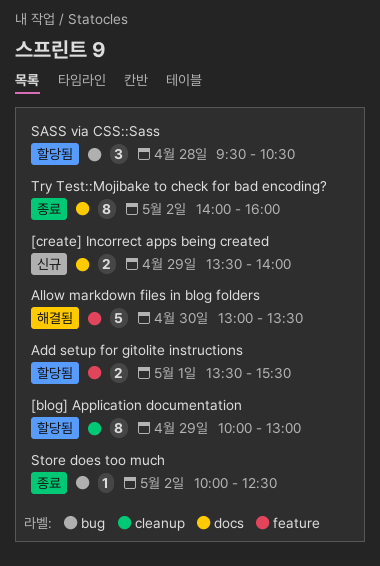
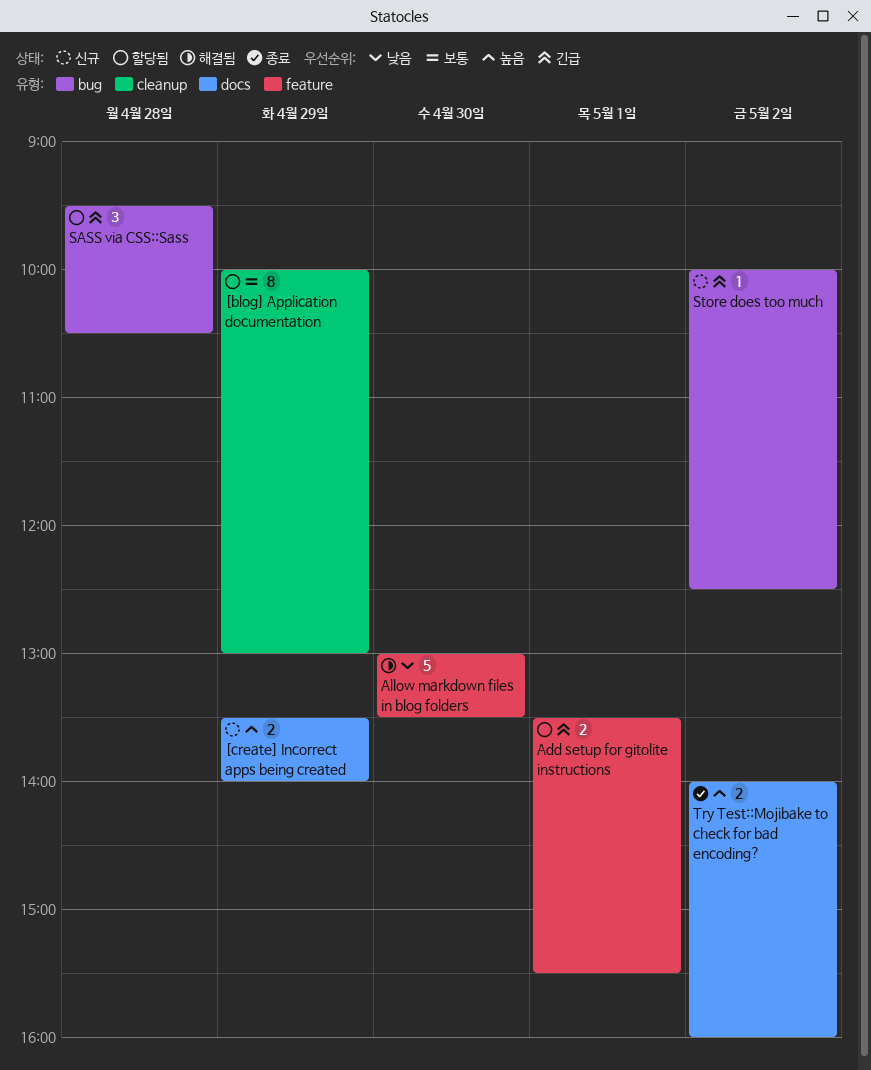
Store does too much, status: 종료 -> 신규
Try Test::Mojibake to check for bad encoding?, estimate: 8 -> 2

